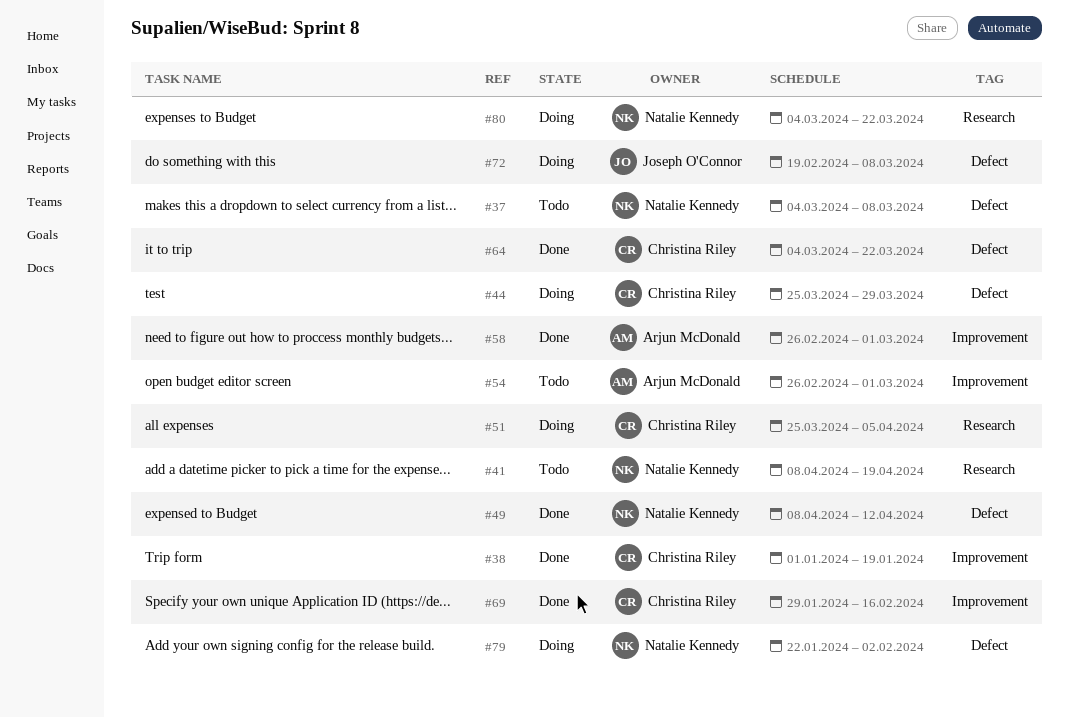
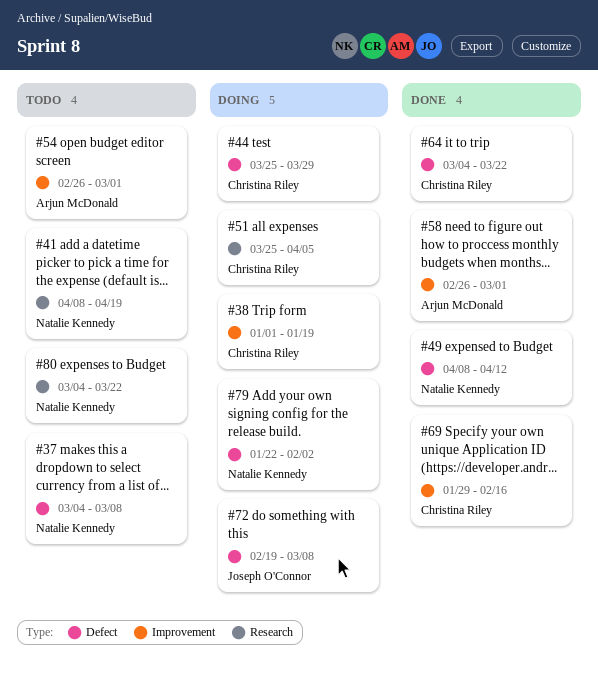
#38, status: Done -> Doing
#80, status: Doing -> Todo

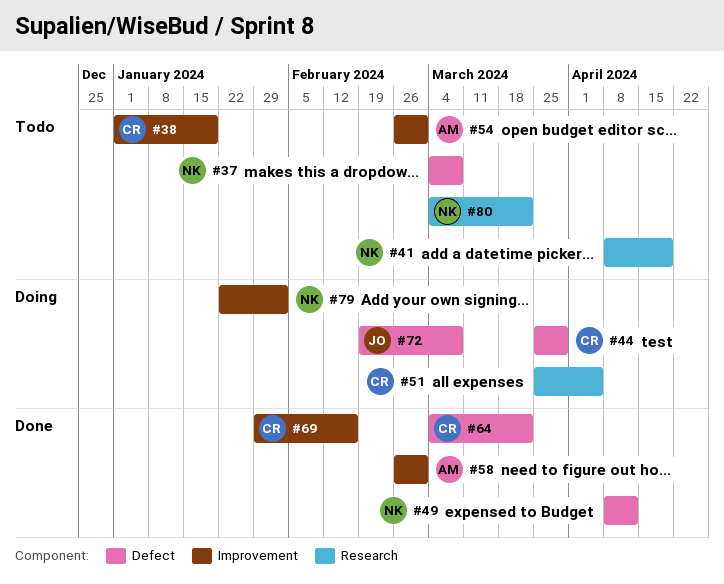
#38, status: Doing -> Todo
#79, label: Defect -> Improvement

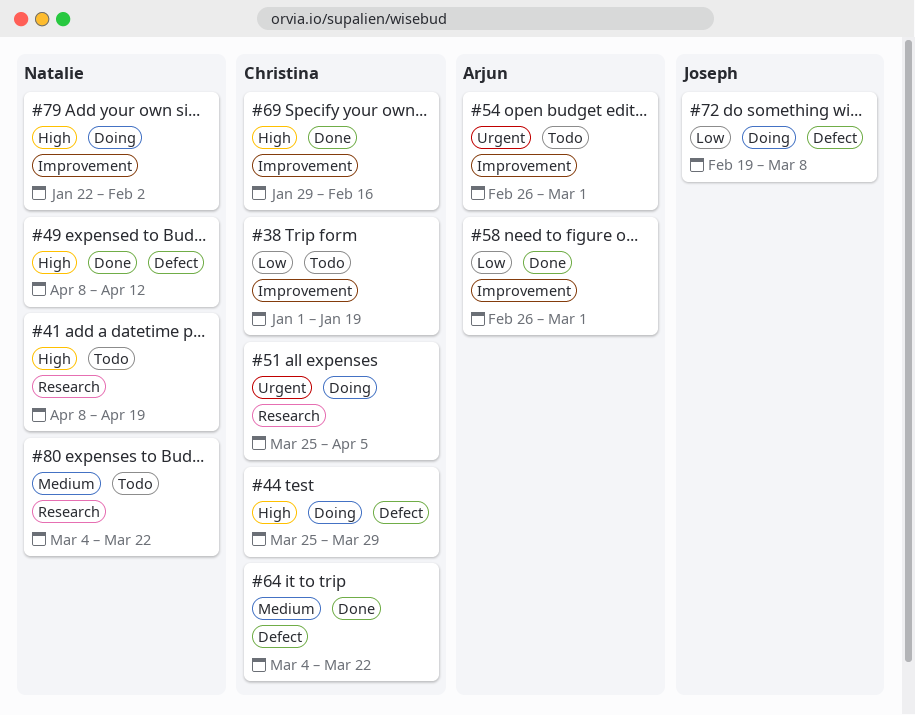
#37: present -> none

